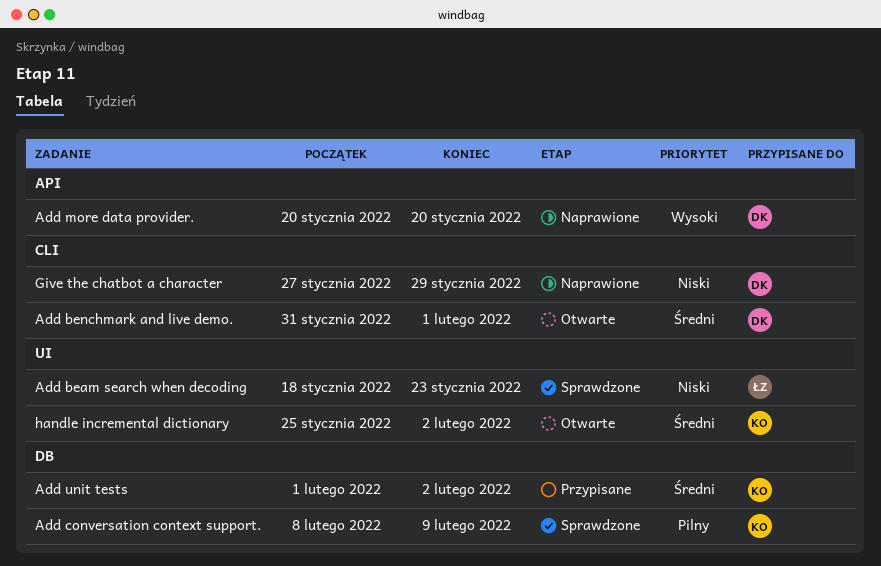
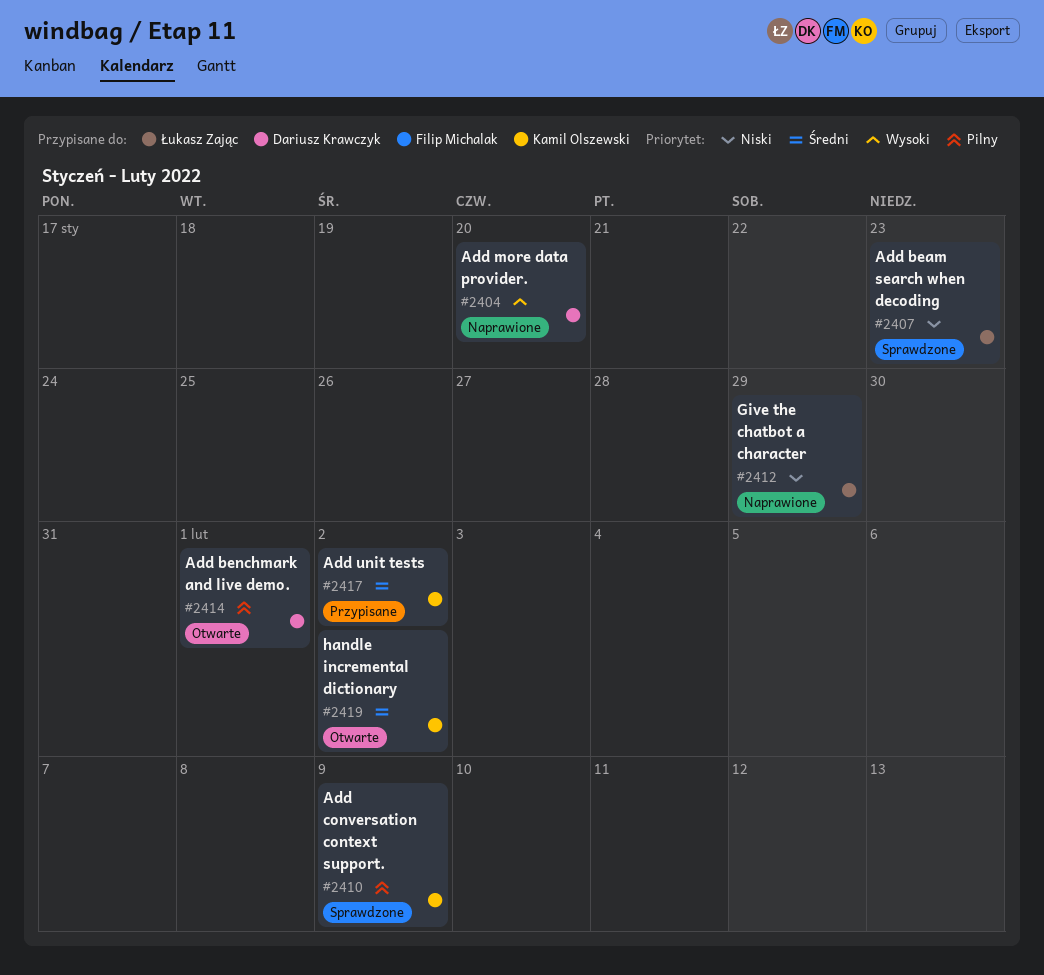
Add benchmark and live demo., priority: Średni -> Pilny
Give the chatbot a character, owner: Dariusz Krawczyk -> Łukasz Zając

